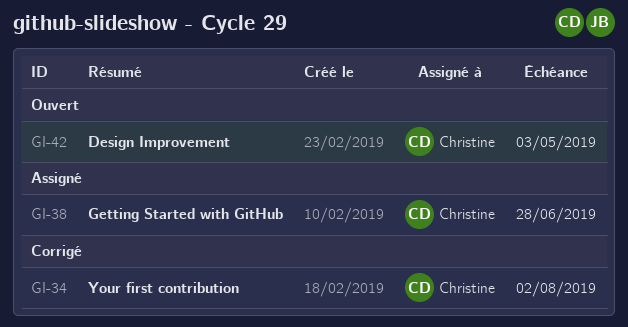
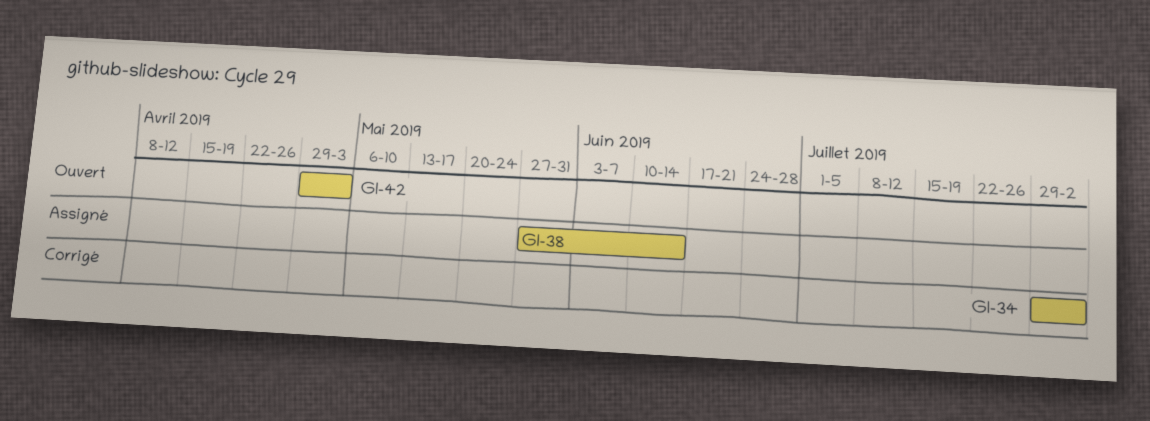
GI-38, due: Jun 28 -> Jun 14

